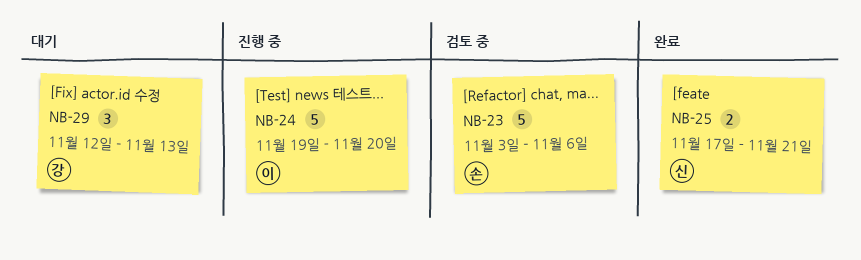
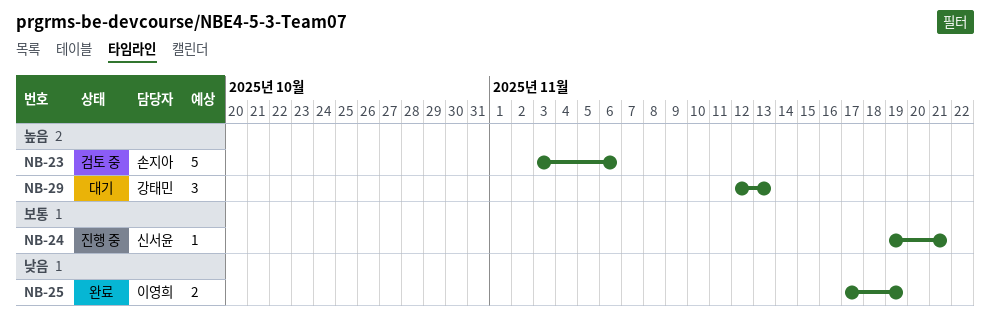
NB-24, owner: 이영희 -> 신서윤
NB-24, estimate: 5 -> 1
NB-24, due: Nov 20 -> Nov 21
NB-25, owner: 신서윤 -> 이영희
NB-25, due: Nov 21 -> Nov 19

